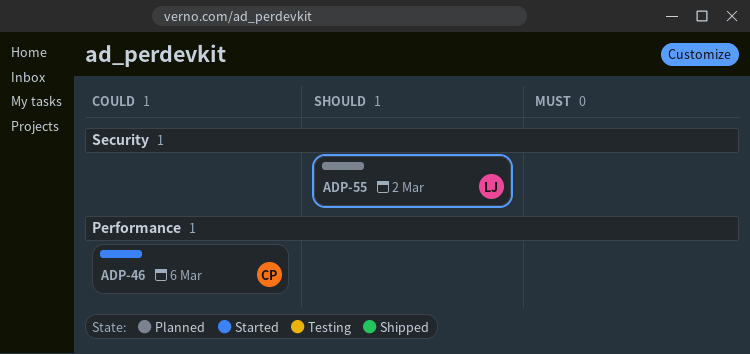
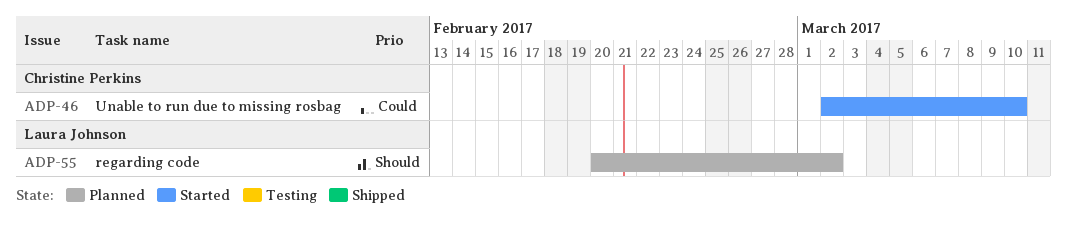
ADP-46, due: Mar 6 -> Mar 10

